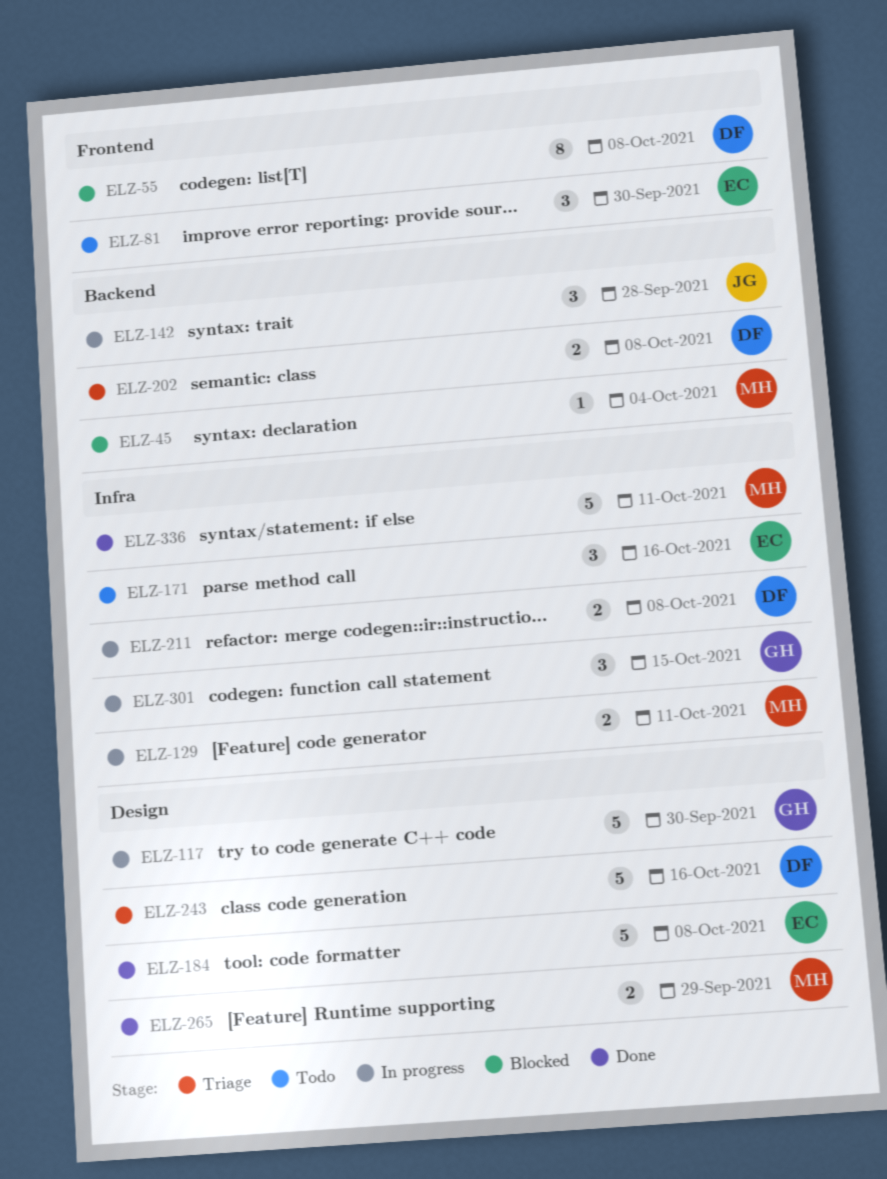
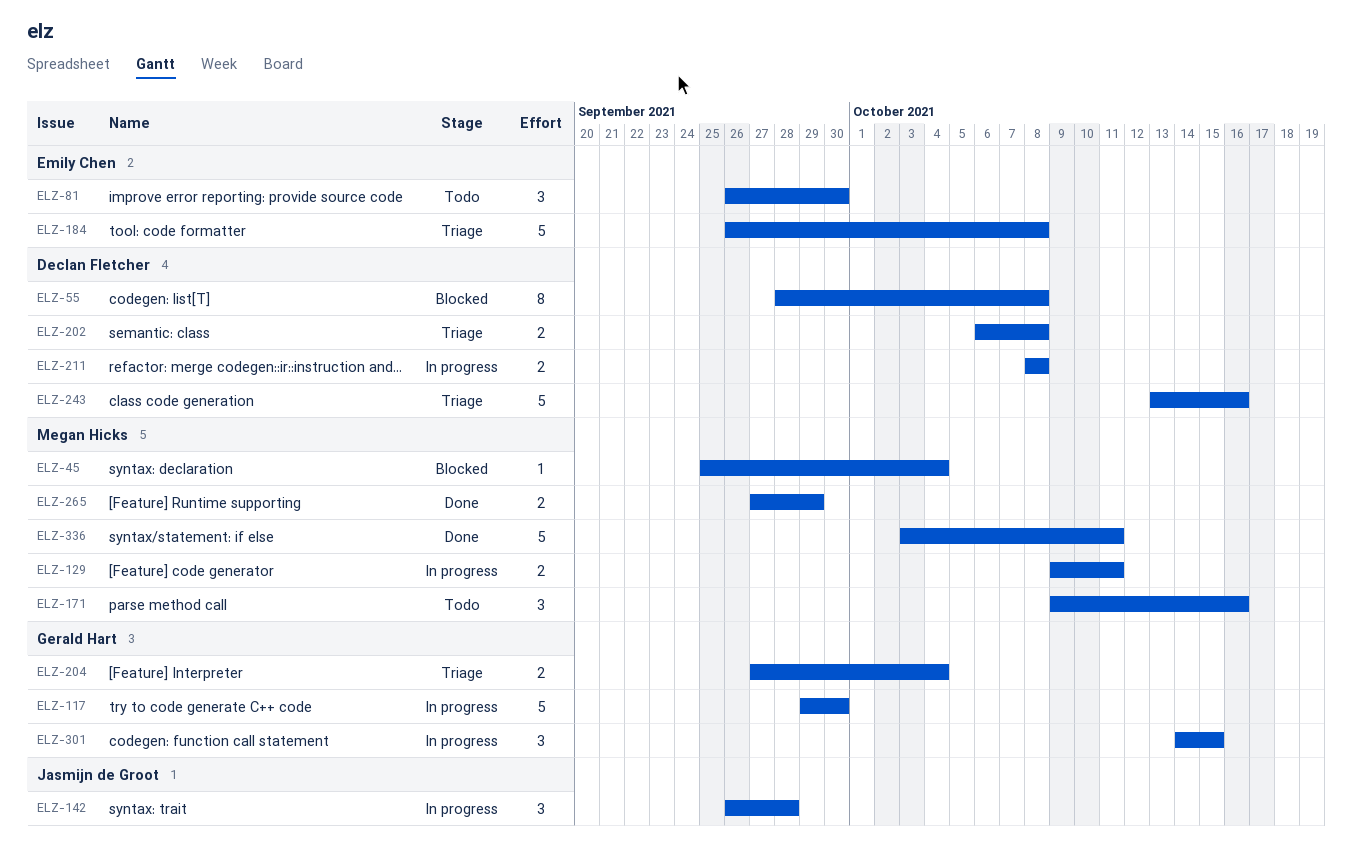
ELZ-171, owner: Emily Chen -> Megan Hicks
ELZ-184, status: Done -> Triage
ELZ-204: none -> present

